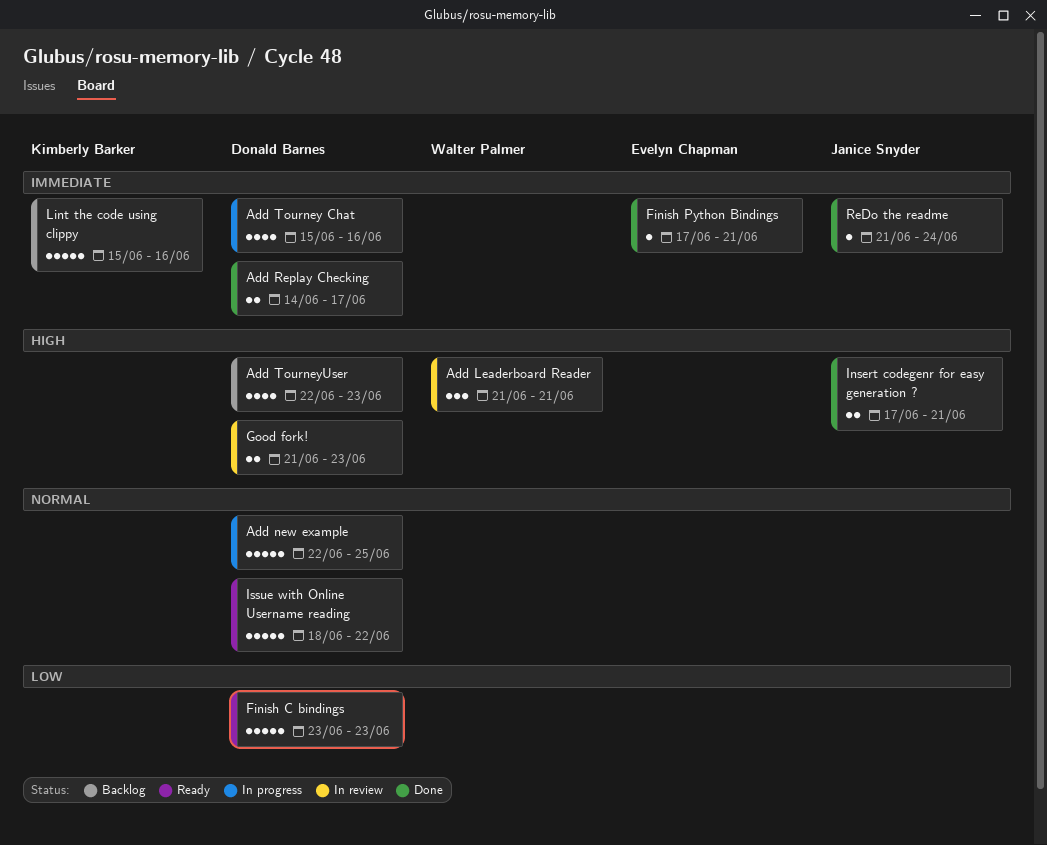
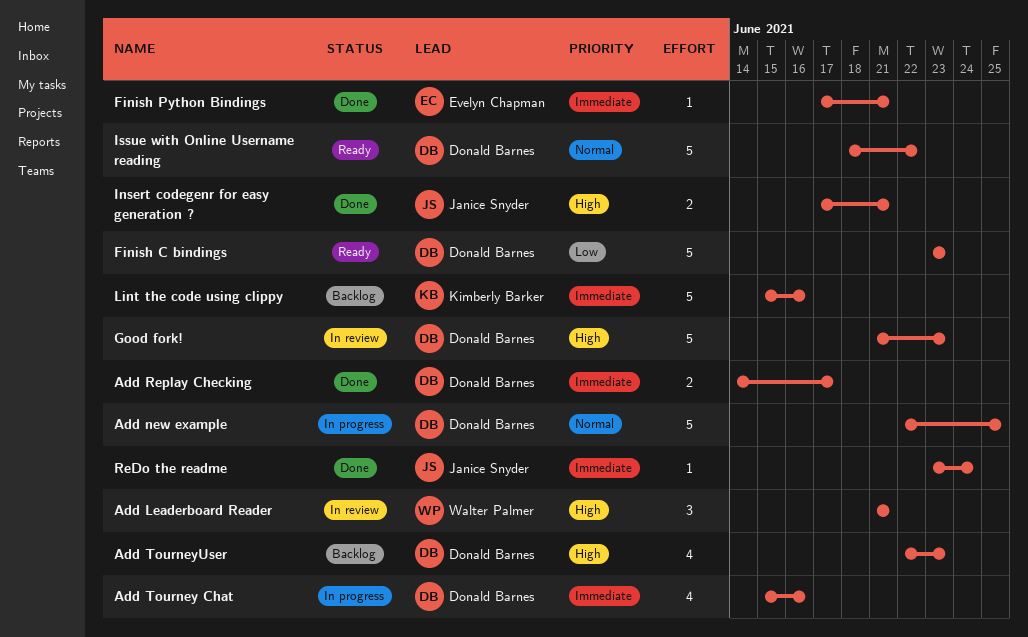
Good fork!, estimate: 2 -> 5
ReDo the readme, start: Jun 21 -> Jun 23

